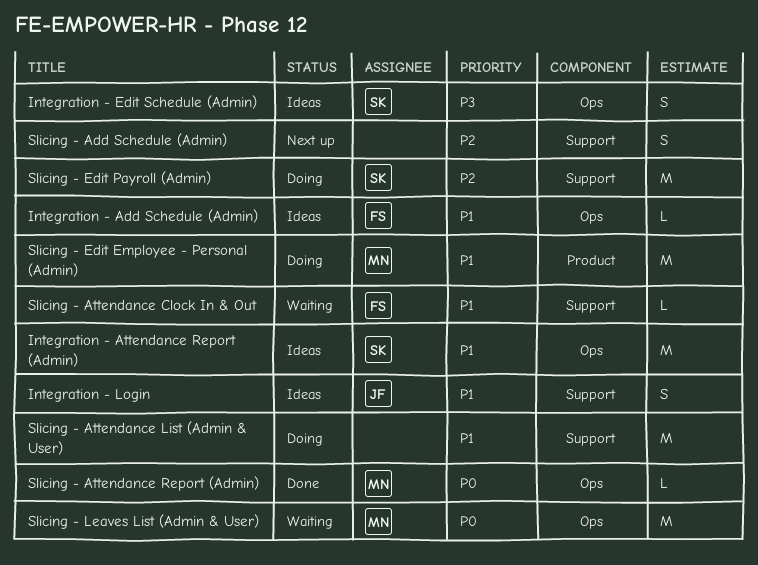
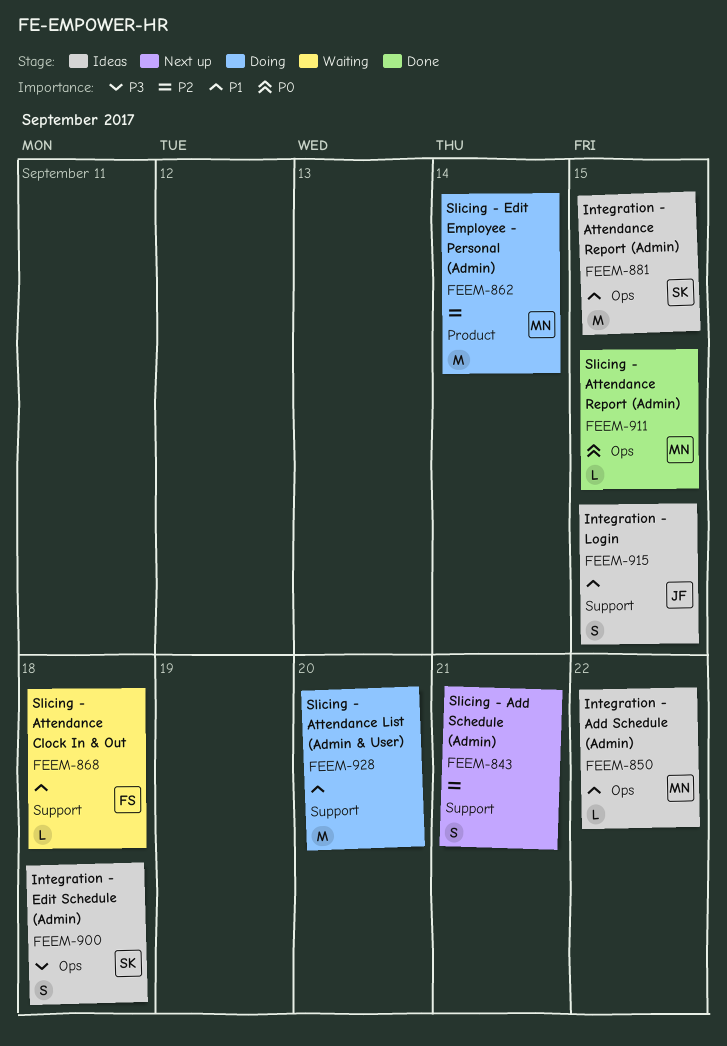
Integration - Add Schedule (Admin), owner: FS -> MN
Slicing - Edit Employee - Personal (Admin), priority: P1 -> P2
Slicing - Edit Payroll (Admin): present -> none
Slicing - Leaves List (Admin & User): present -> none

